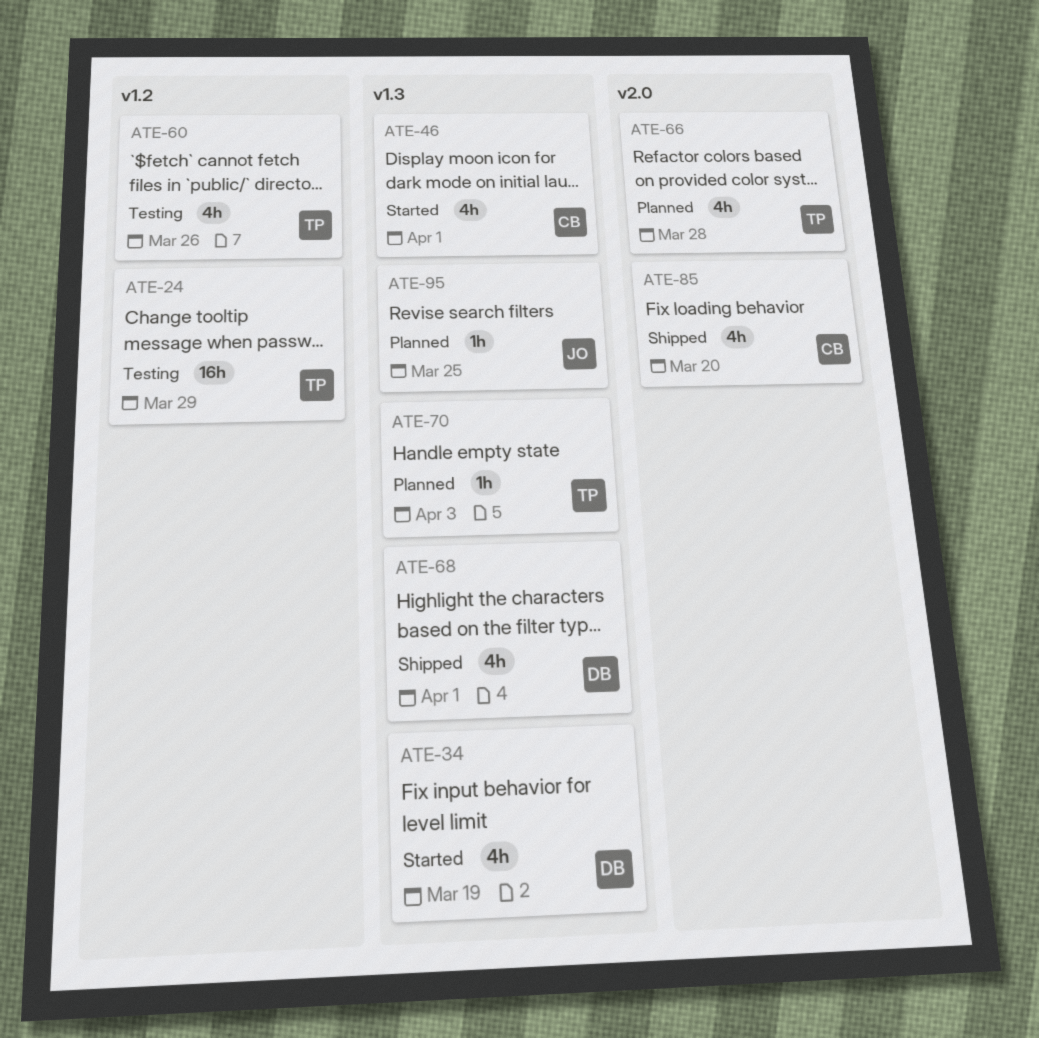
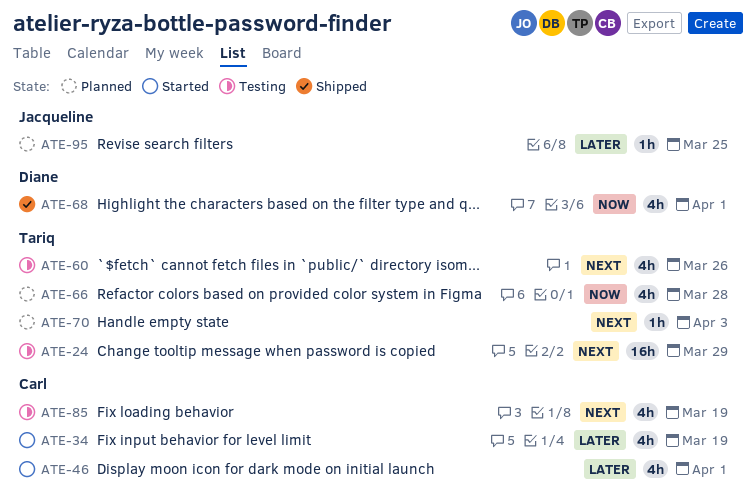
ATE-34, owner: Diane -> Carl
ATE-85, status: Shipped -> Testing
ATE-85, due: Mar 20 -> Mar 19

